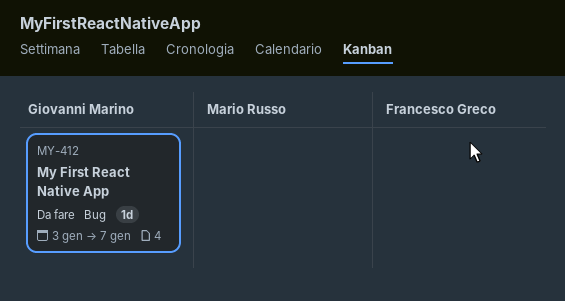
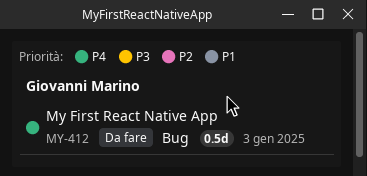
MY-412, estimate: 1d -> 0.5d
MY-412, due: Jan 7 -> Jan 3

